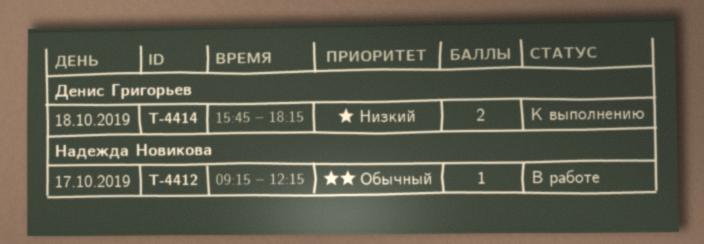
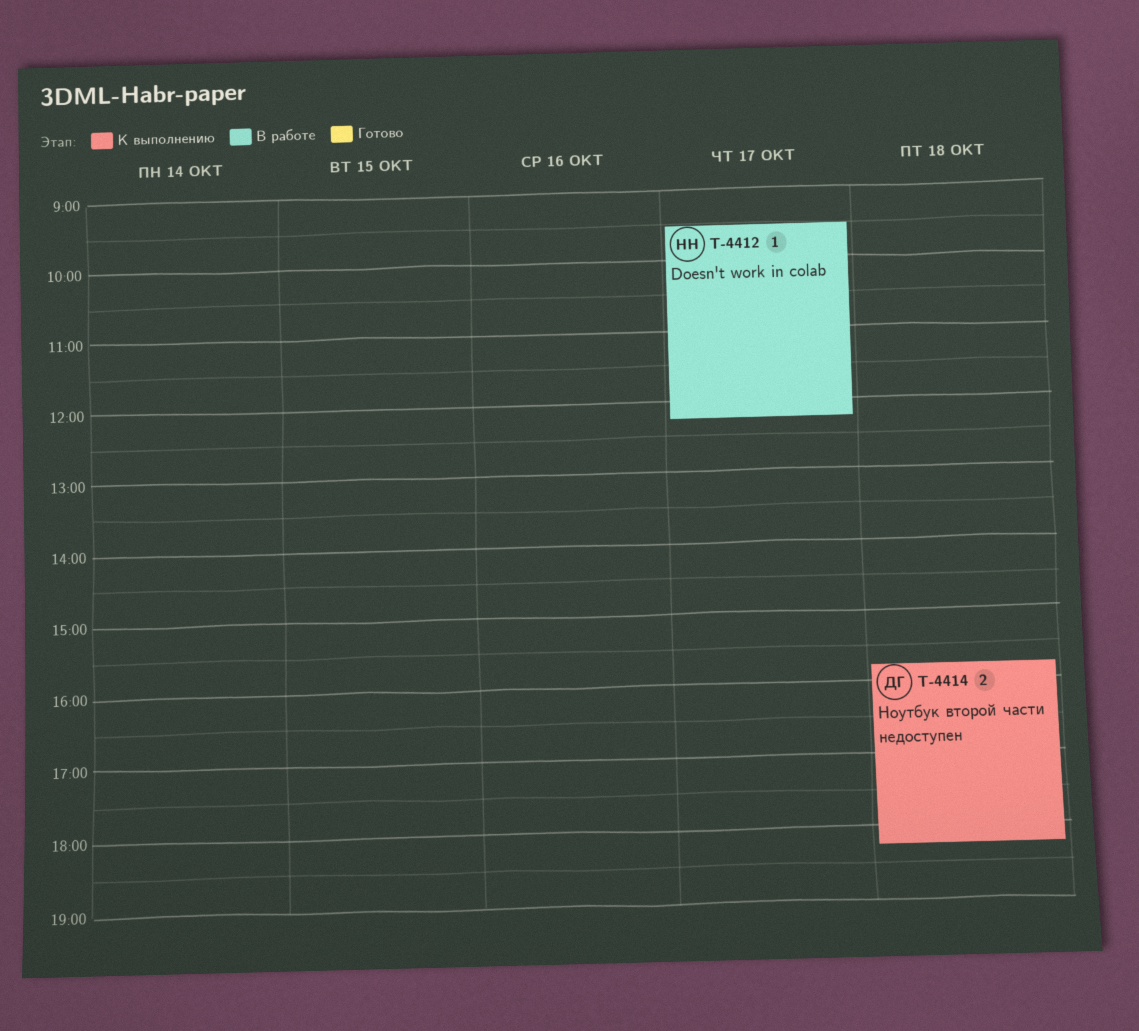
T-4412, begins: 09:15 -> 09:30

